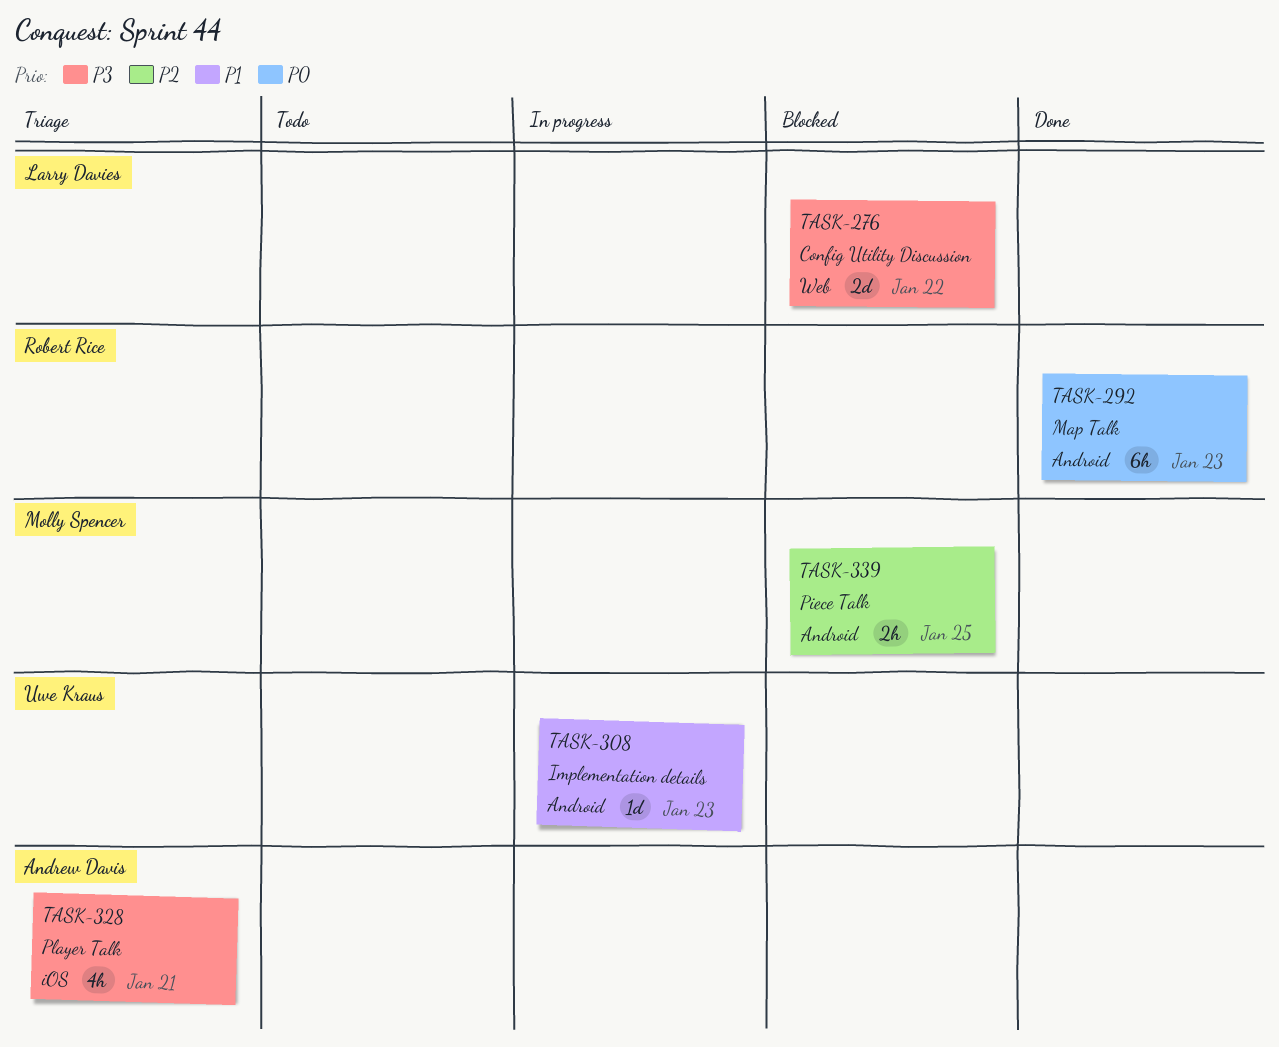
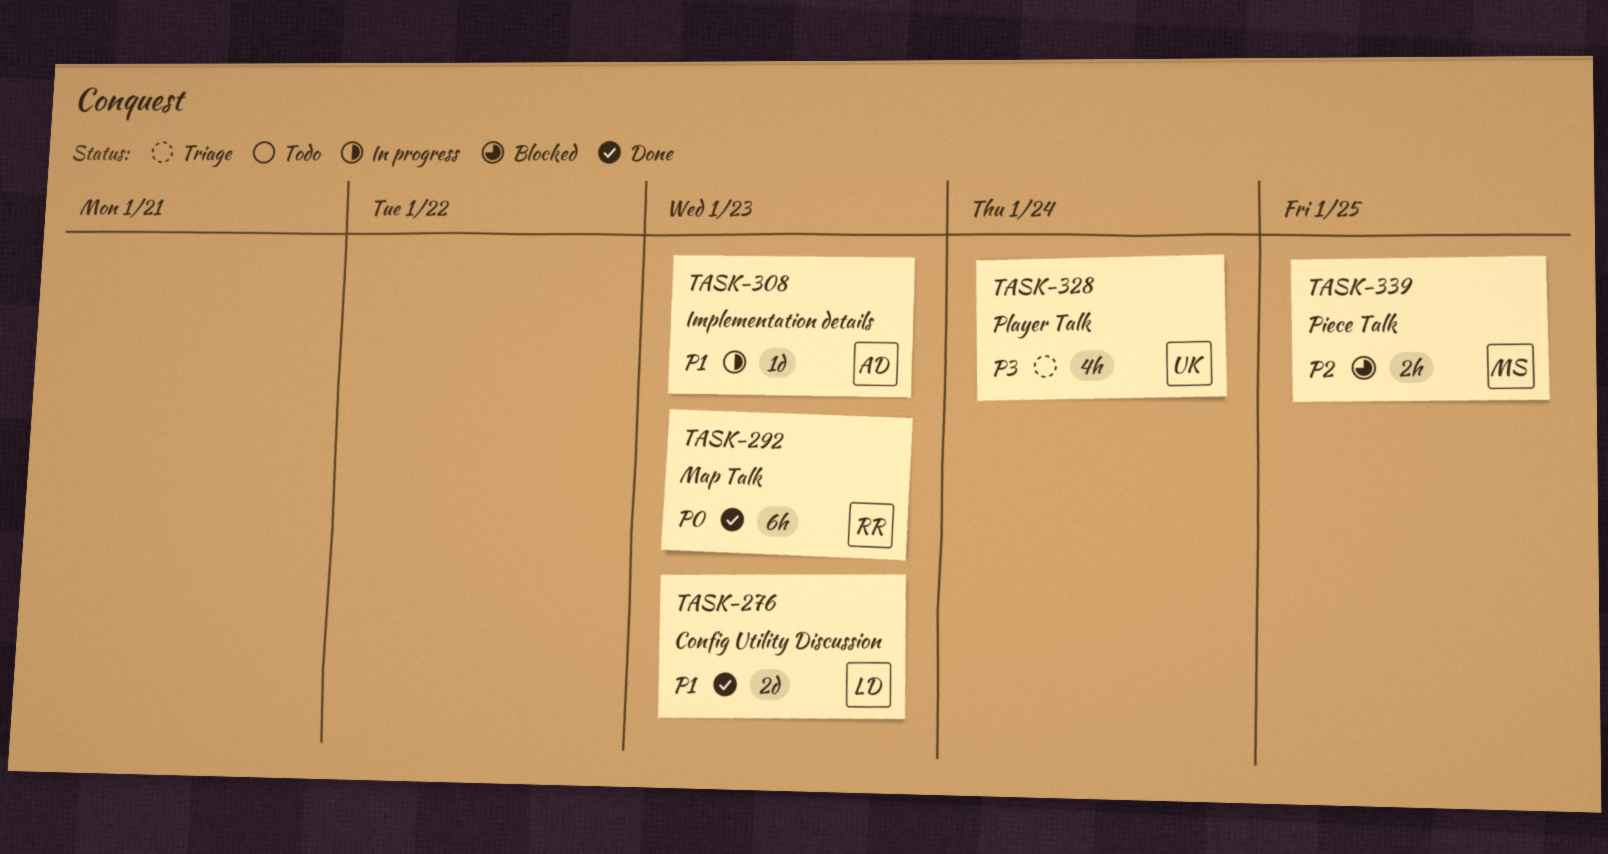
TASK-276, status: Blocked -> Done
TASK-276, priority: P3 -> P1
TASK-276, due: Jan 22 -> Jan 23
TASK-308, owner: Uwe Kraus -> Andrew Davis
TASK-328, owner: Andrew Davis -> Uwe Kraus
TASK-328, due: Jan 21 -> Jan 24

